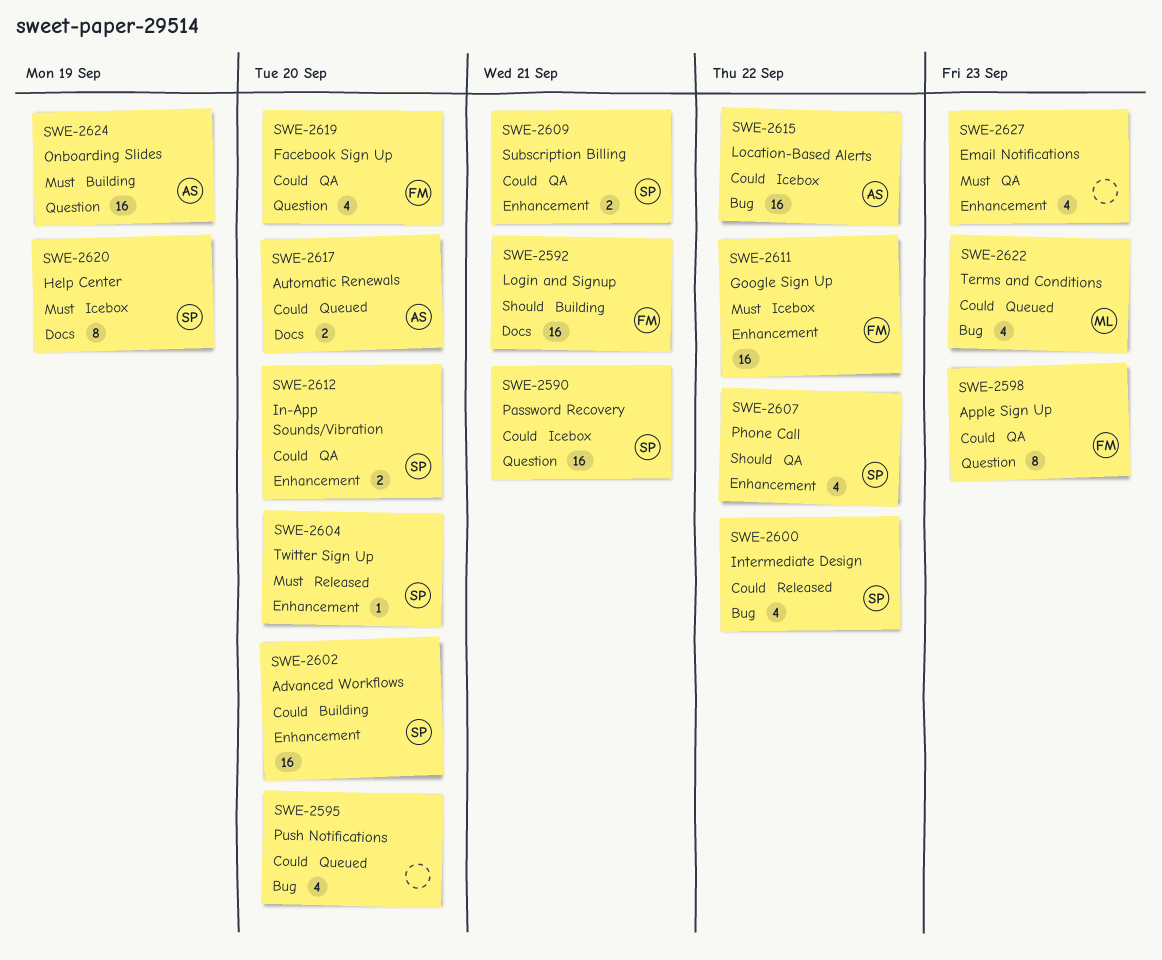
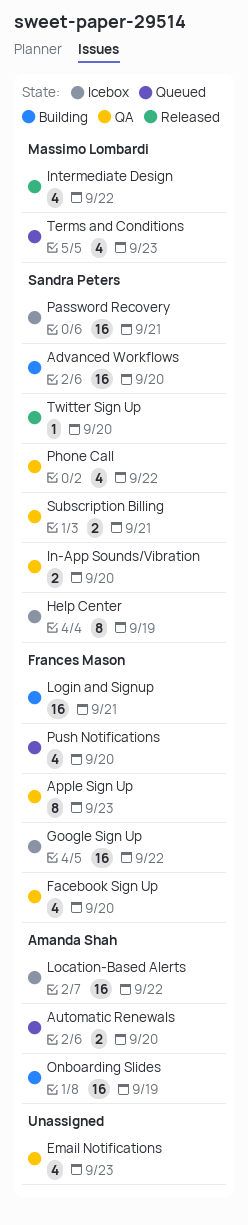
Intermediate Design, owner: Sandra Peters -> Massimo Lombardi
Push Notifications, owner: none -> Frances Mason

